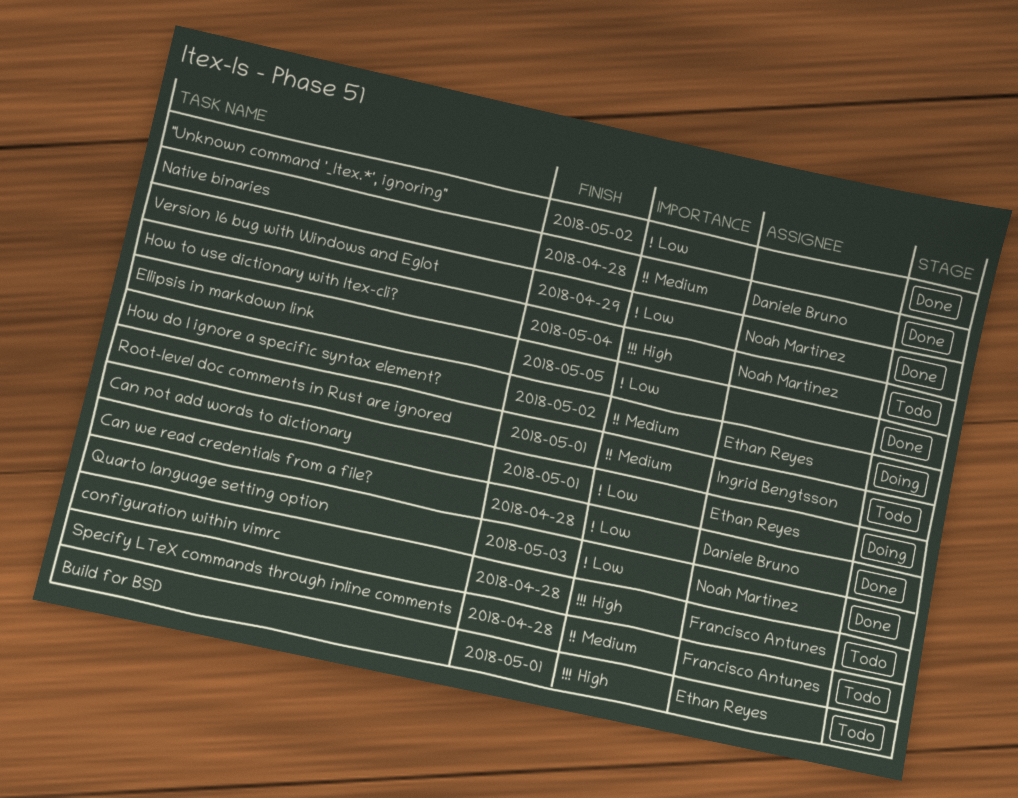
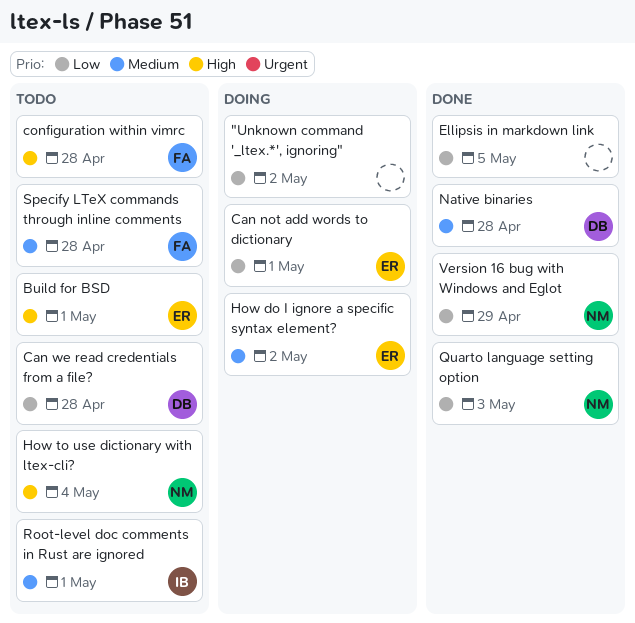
"Unknown command '_ltex.*', ignoring", status: Done -> Doing
Can we read credentials from a file?, status: Done -> Todo

